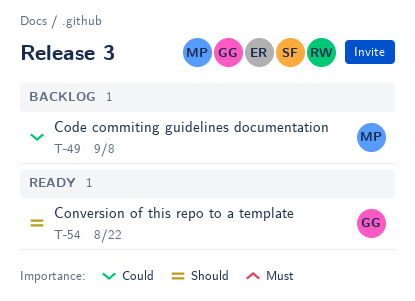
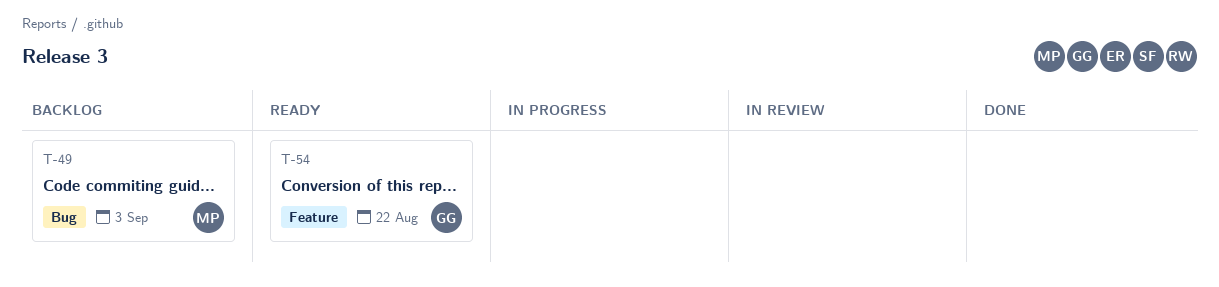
T-49, due: Sep 8 -> Sep 3

